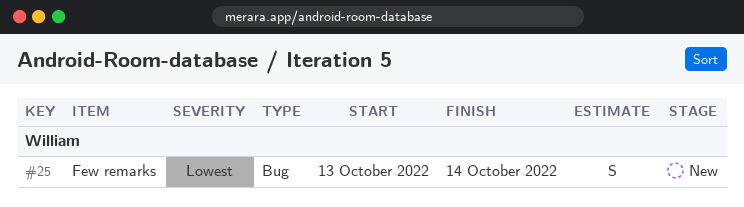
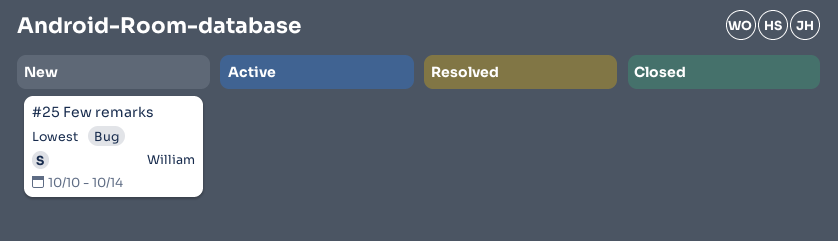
#25, start: Oct 13 -> Oct 10

